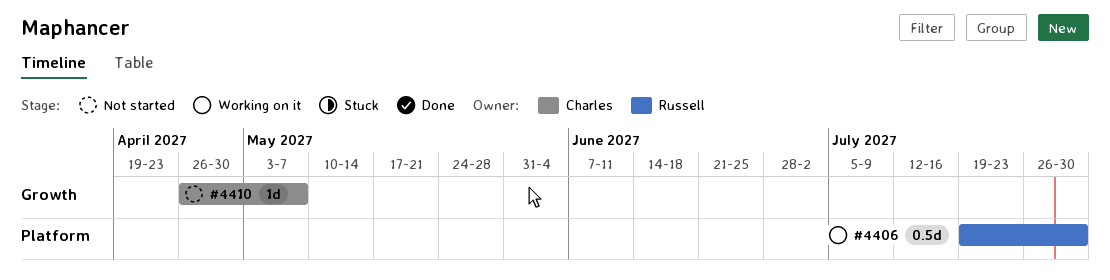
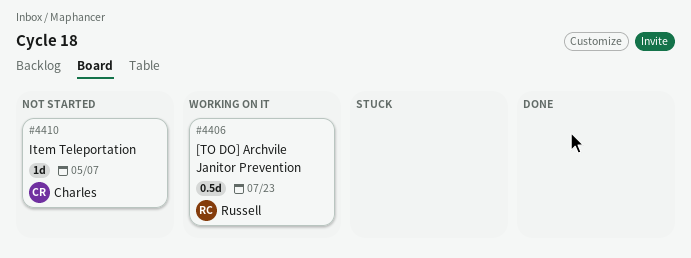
#4406, due: Jul 30 -> Jul 23

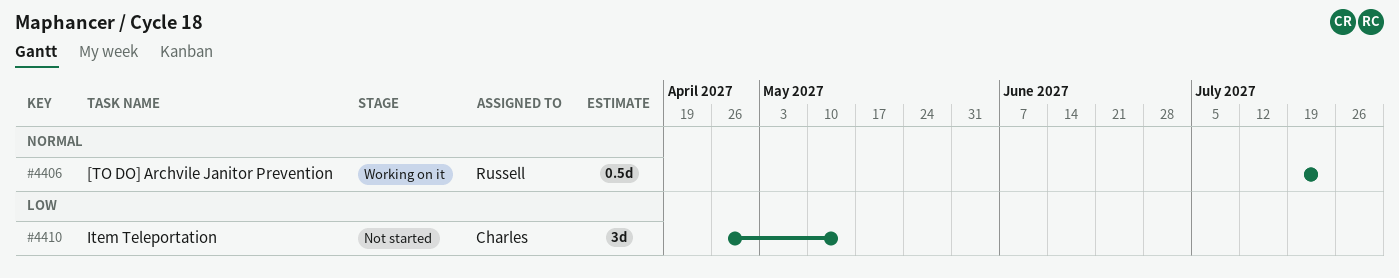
#4410, estimate: 1d -> 3d
#4410, due: May 7 -> May 14

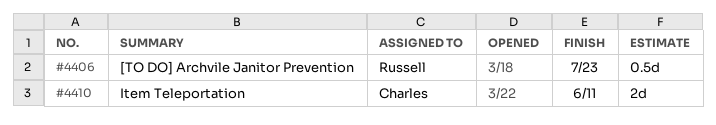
#4410, estimate: 3d -> 2d
#4410, due: May 14 -> Jun 11

